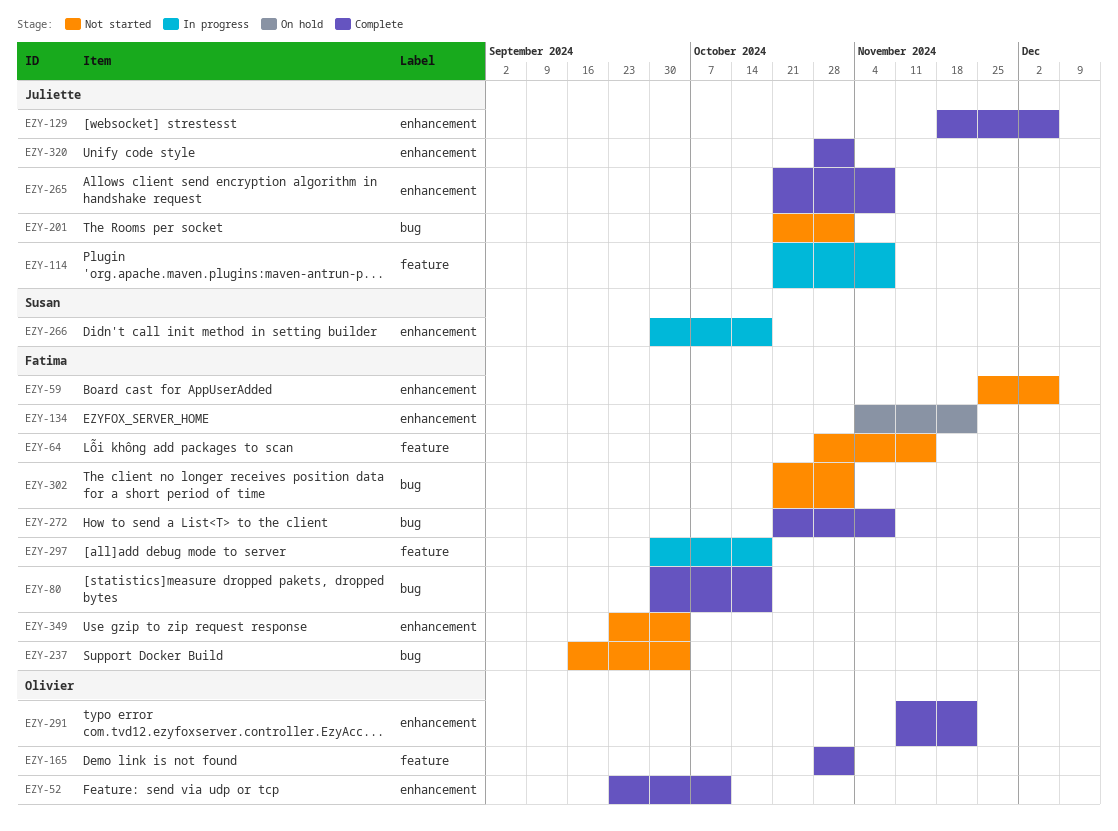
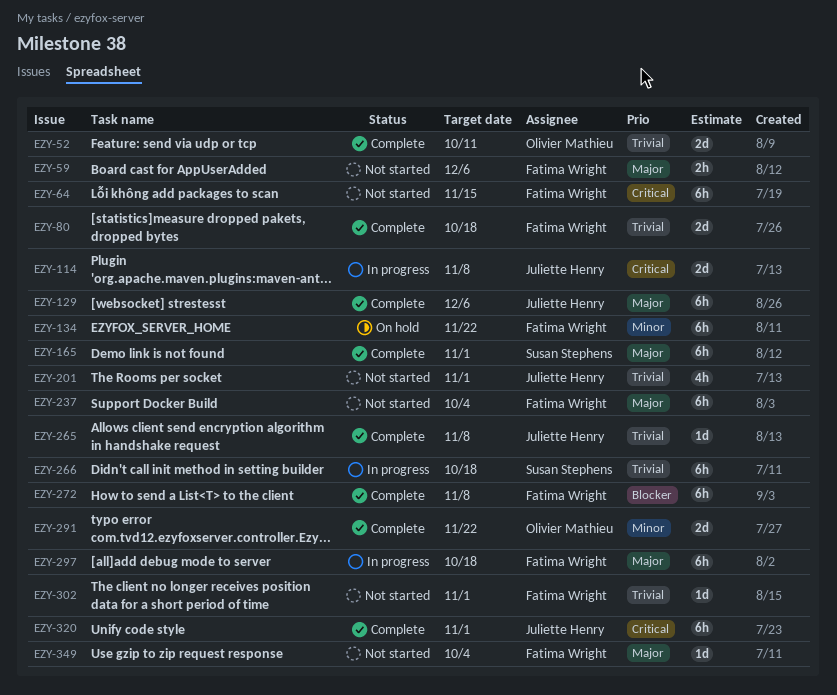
EZY-165, owner: Olivier Mathieu -> Susan Stephens

